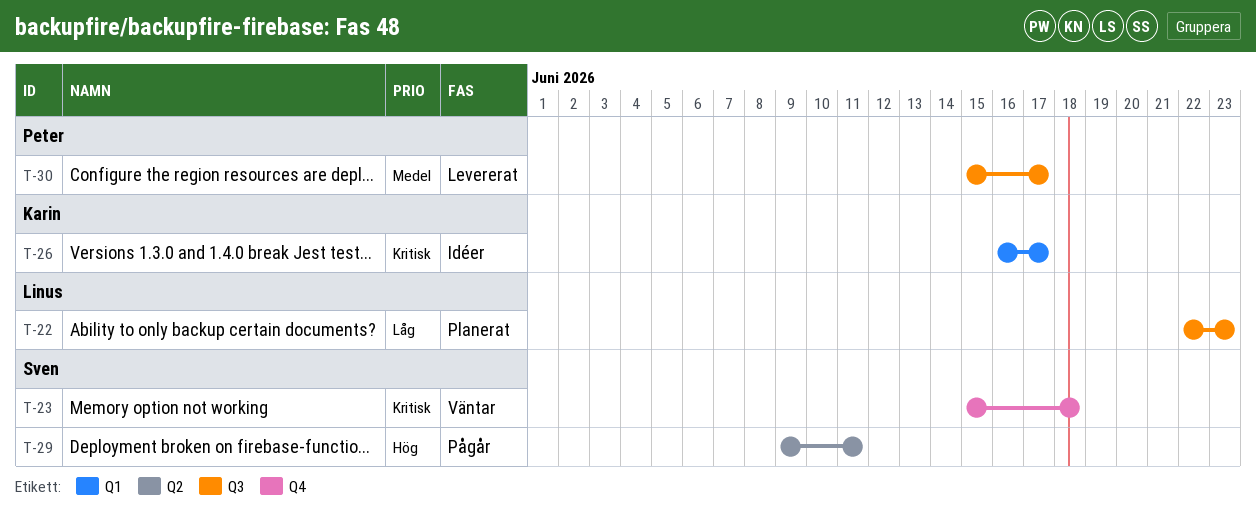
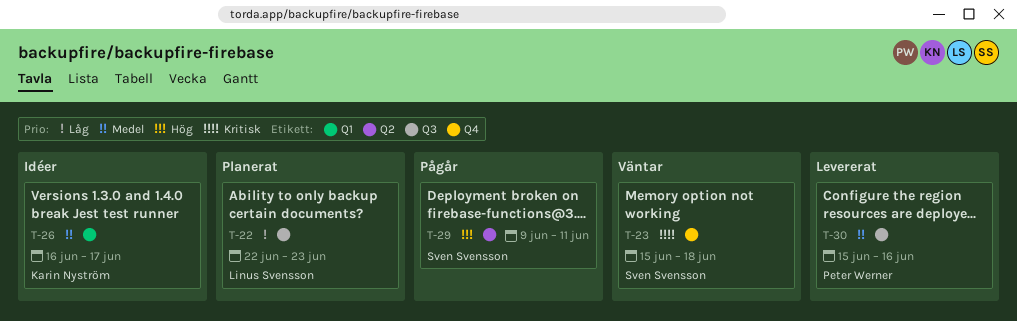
T-26, priority: Kritisk -> Medel
T-30, due: Jun 17 -> Jun 16

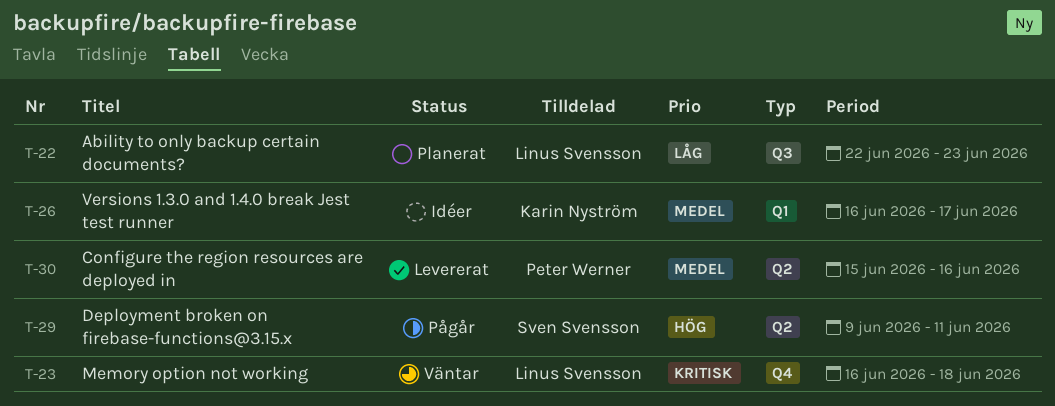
T-23, owner: Sven Svensson -> Linus Svensson
T-23, start: Jun 15 -> Jun 16
T-30, label: Q3 -> Q2

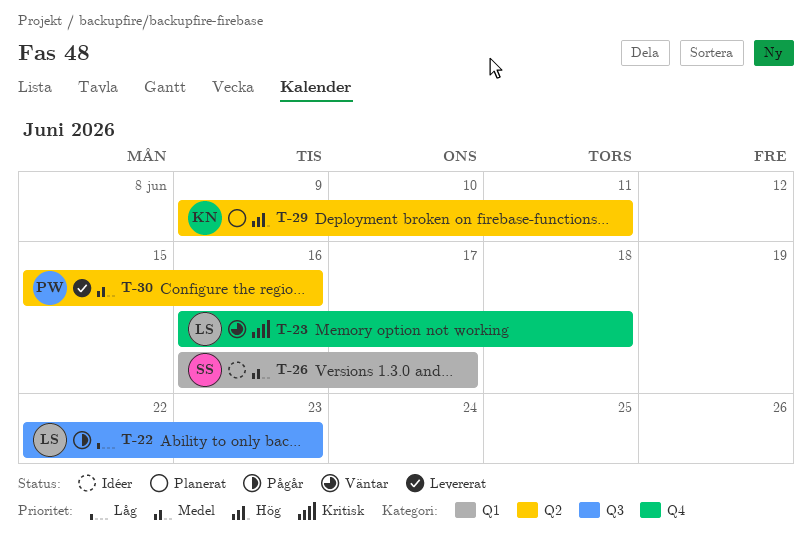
T-22, status: Planerat -> Pågår
T-26, owner: Karin Nyström -> Sven Svensson
T-29, status: Pågår -> Planerat
T-29, owner: Sven Svensson -> Karin Nyström

